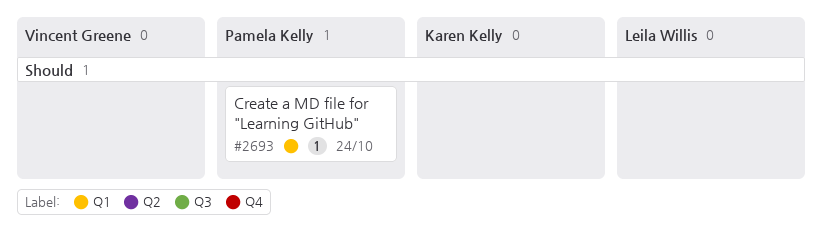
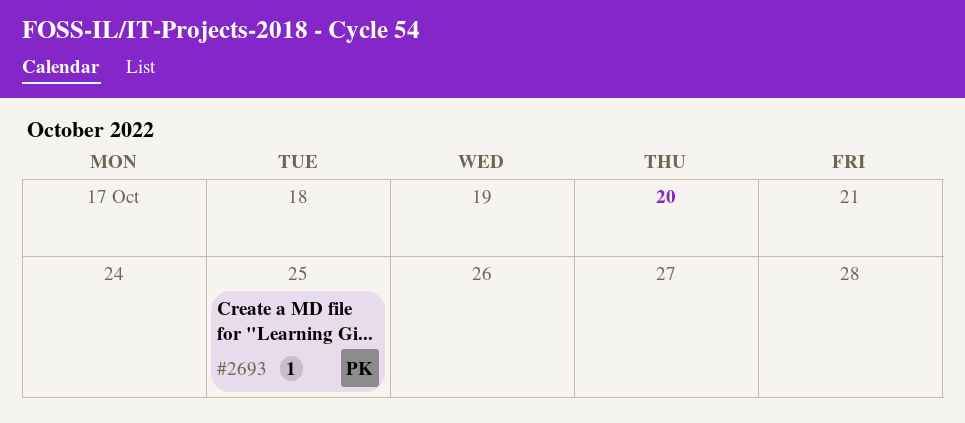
#2693, due: Oct 24 -> Oct 25

